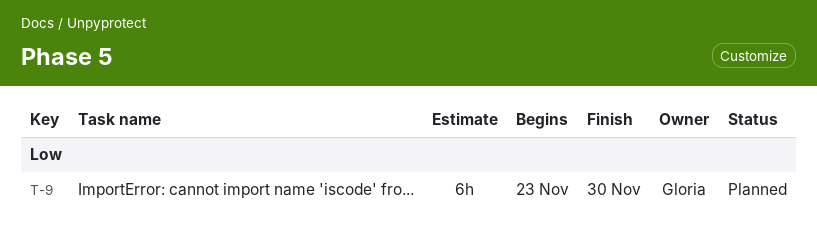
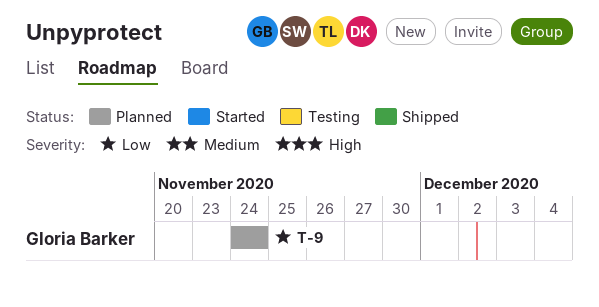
T-9, start: Nov 23 -> Nov 24
T-9, due: Nov 30 -> Nov 24

